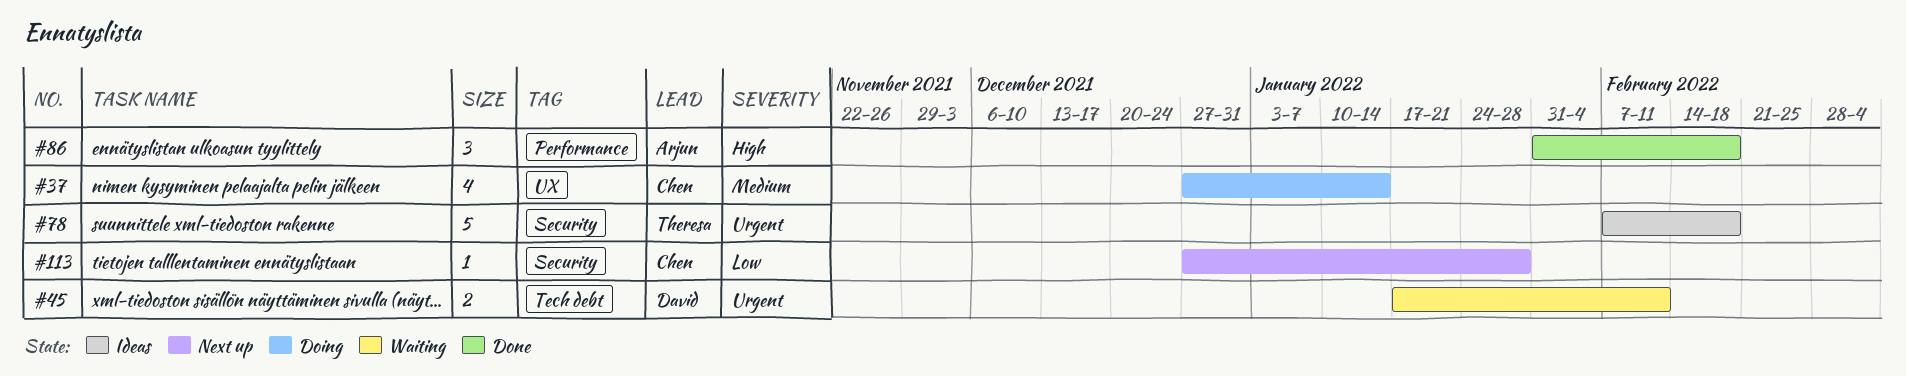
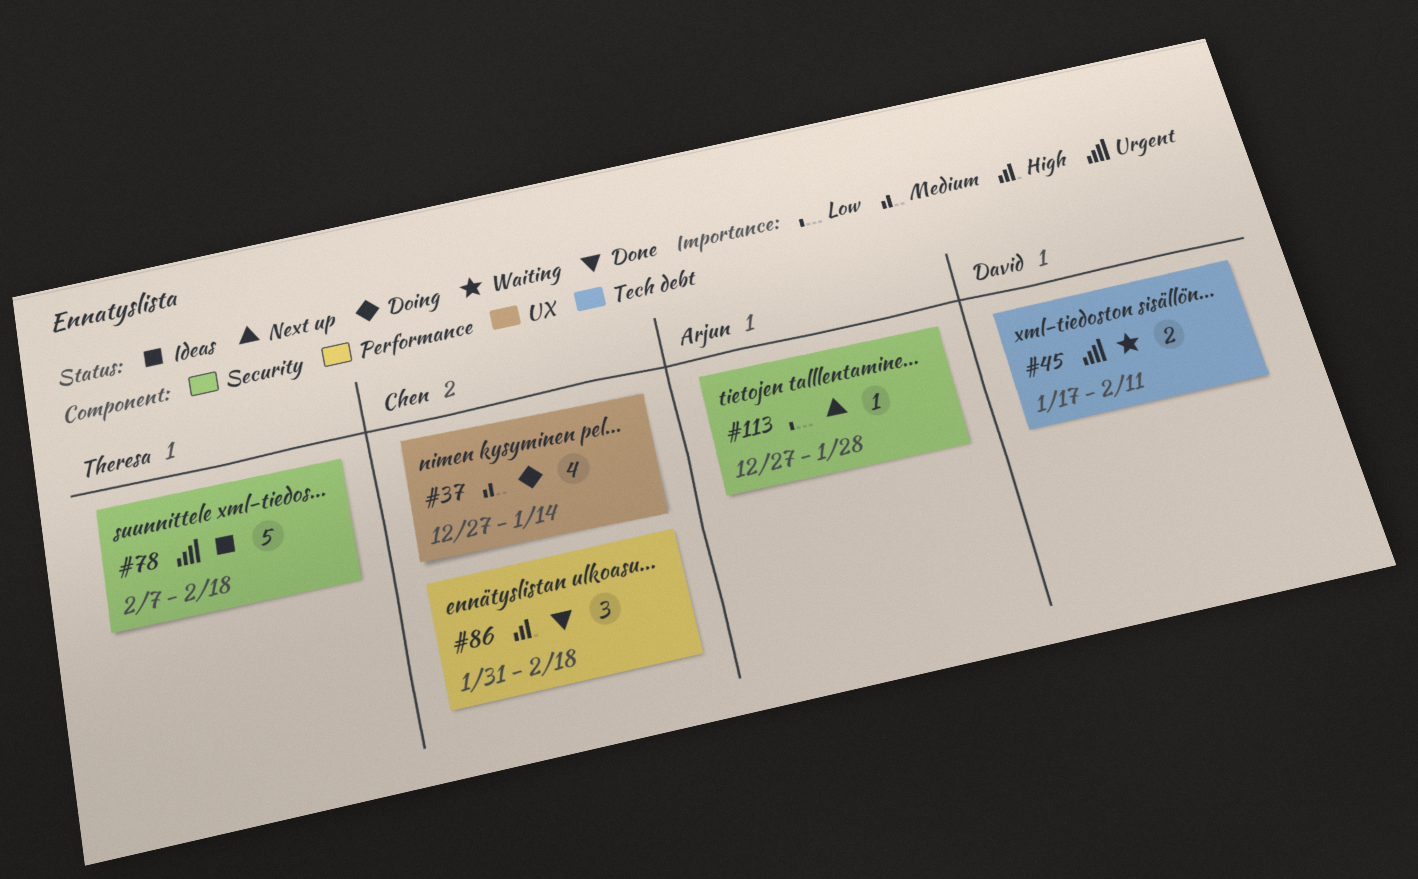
#86, owner: Arjun -> Chen
#113, owner: Chen -> Arjun

